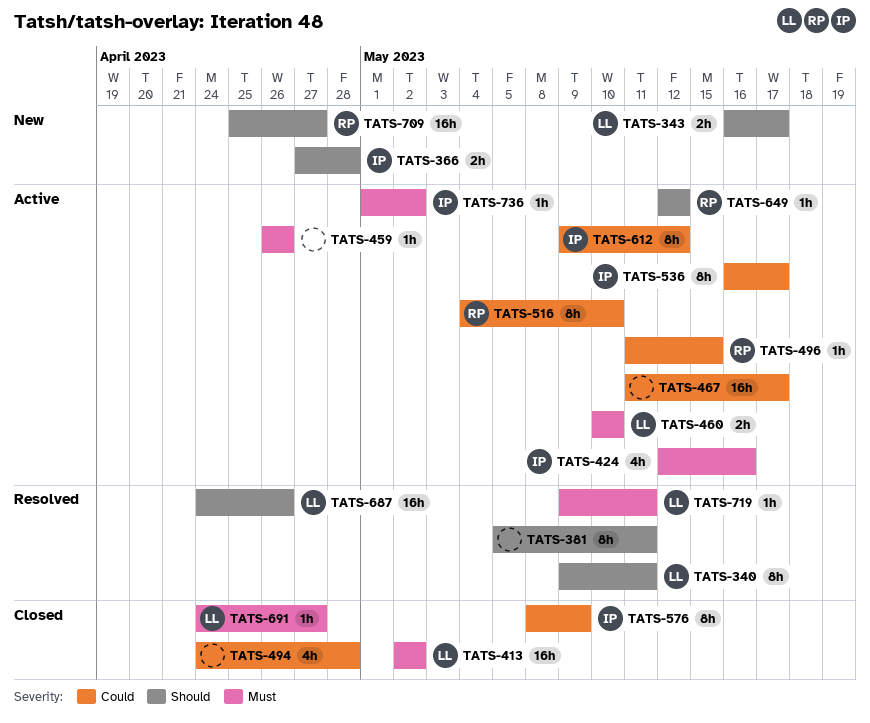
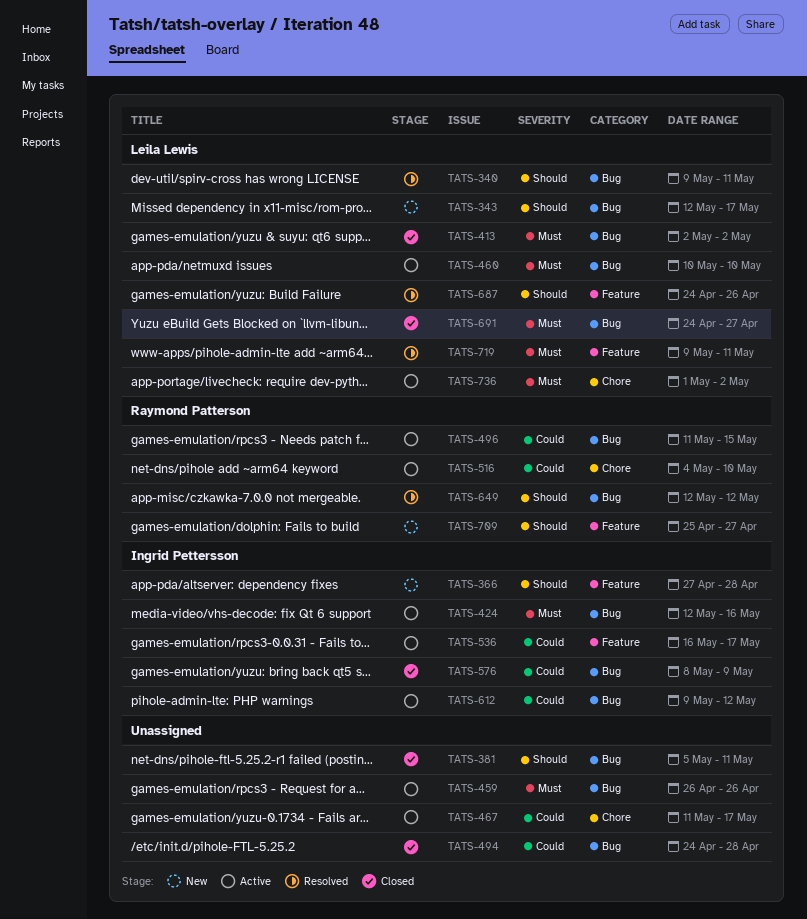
TATS-343, start: May 16 -> May 12
TATS-381, status: Resolved -> Closed
TATS-649, status: Active -> Resolved
TATS-736, owner: Ingrid Pettersson -> Leila Lewis

